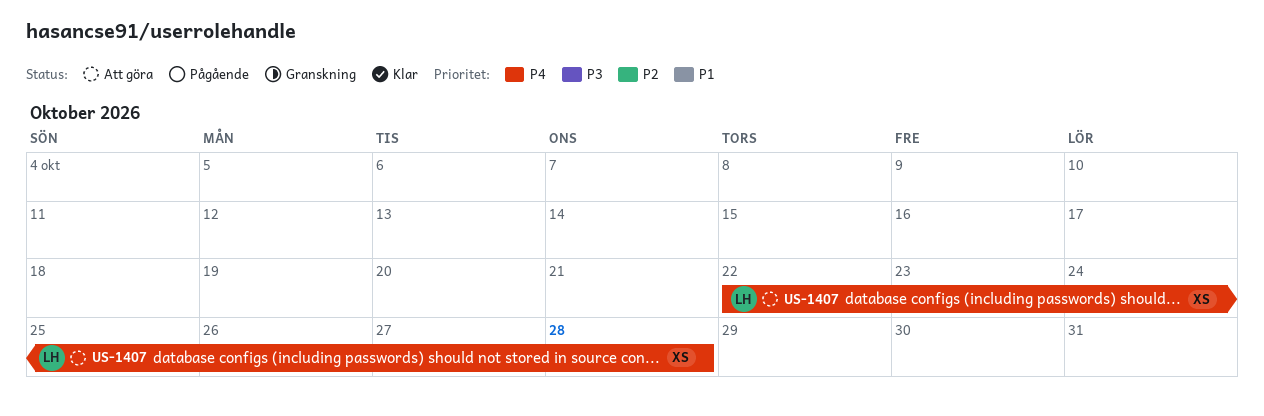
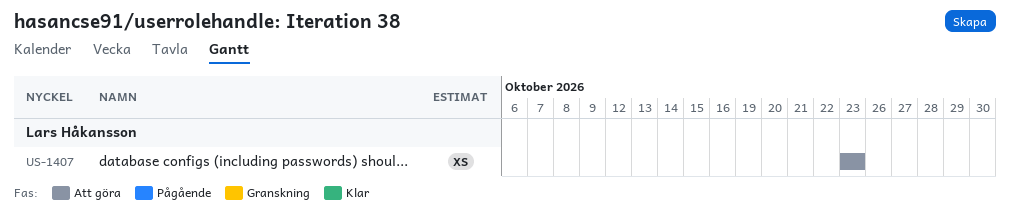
US-1407, start: Oct 22 -> Oct 23
US-1407, due: Oct 28 -> Oct 23

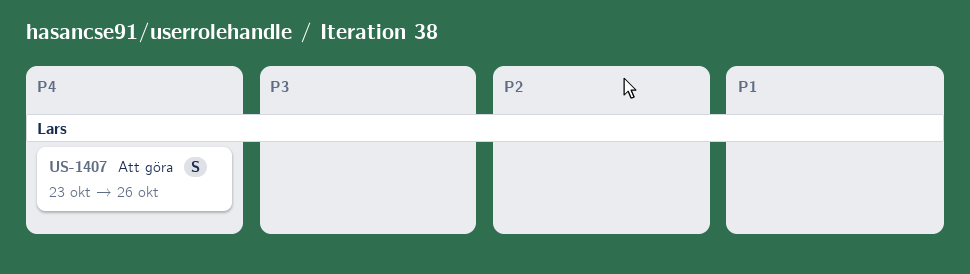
US-1407, estimate: XS -> S
US-1407, due: Oct 23 -> Oct 26

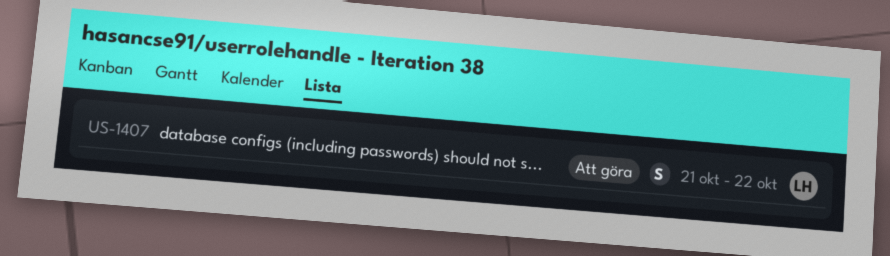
US-1407, start: Oct 23 -> Oct 21
US-1407, due: Oct 26 -> Oct 22

